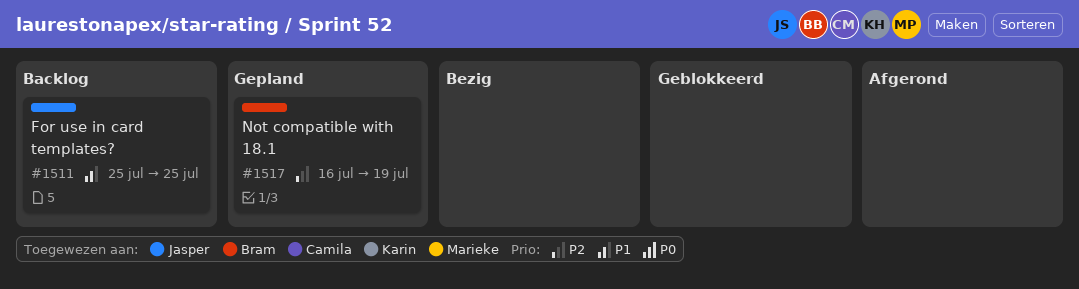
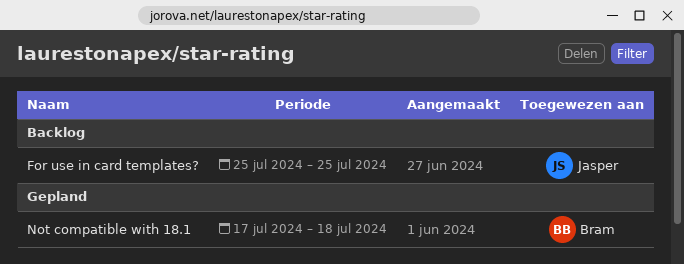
Not compatible with 18.1, start: Jul 16 -> Jul 17
Not compatible with 18.1, due: Jul 19 -> Jul 18

